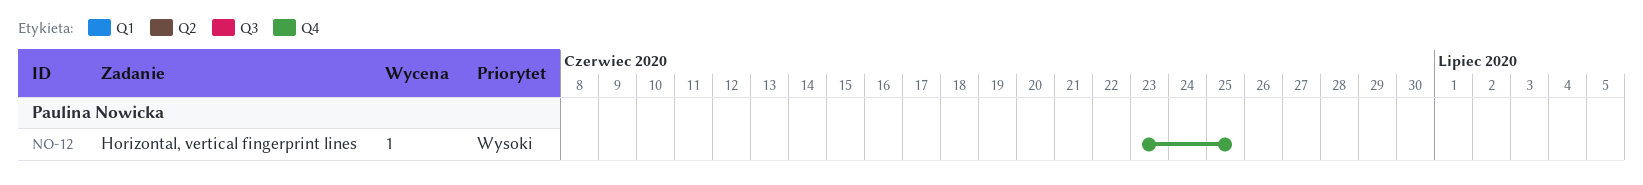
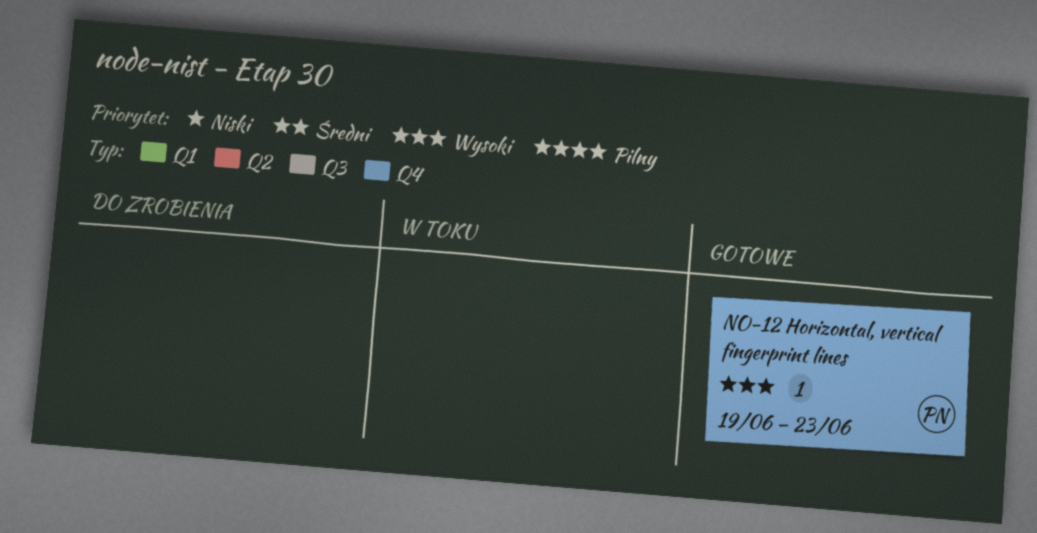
NO-12, start: Jun 23 -> Jun 19
NO-12, due: Jun 25 -> Jun 23

